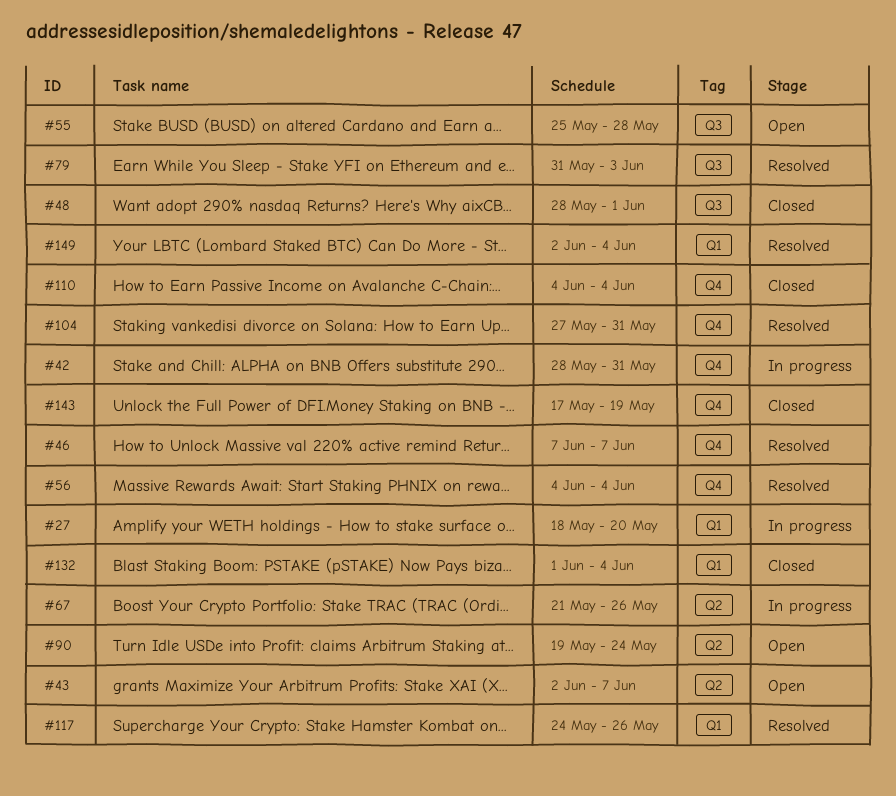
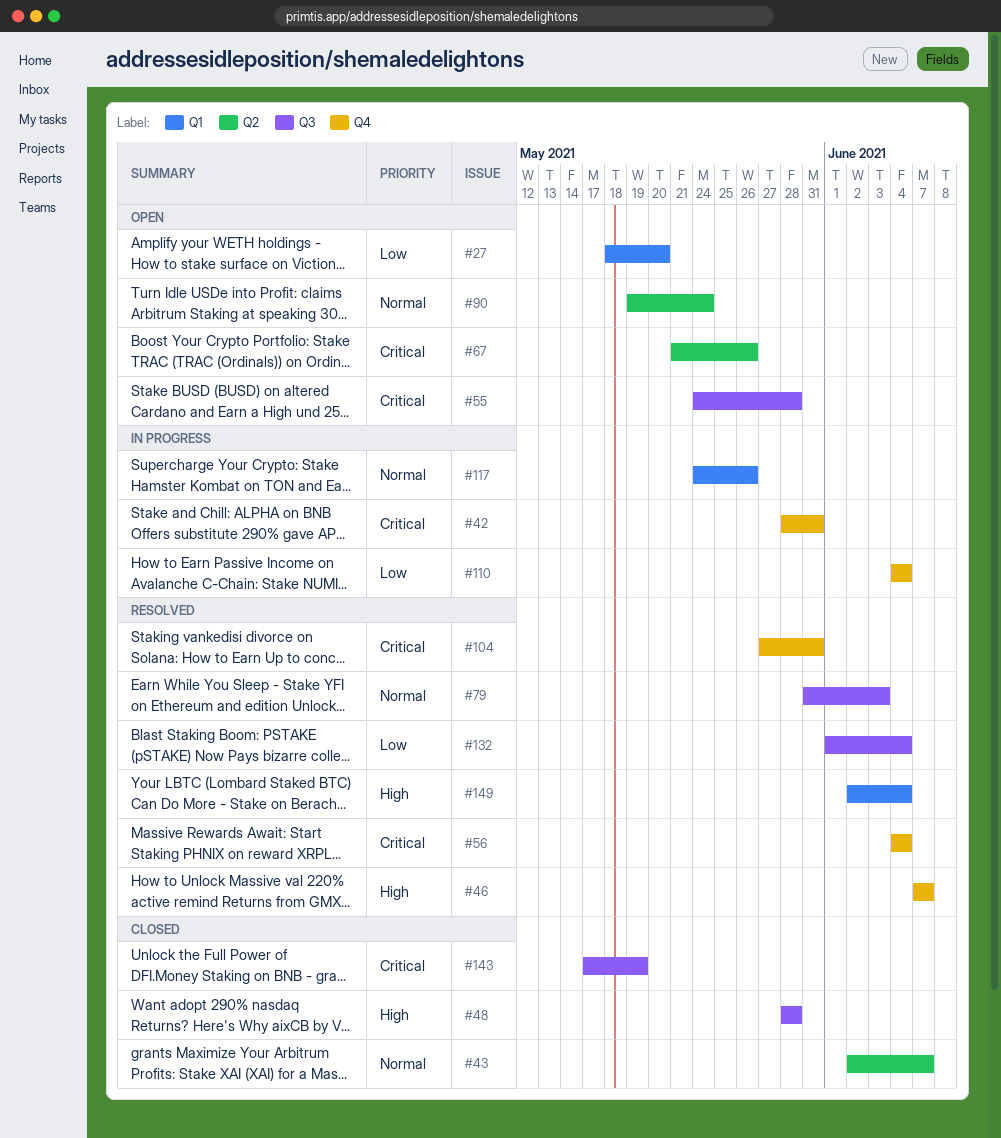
#27, status: In progress -> Open
#43, status: Open -> Closed
#48, due: Jun 1 -> May 28
#55, start: May 25 -> May 24
#67, status: In progress -> Open
#110, status: Closed -> In progress
#117, status: Resolved -> In progress
#132, status: Closed -> Resolved
#132, label: Q1 -> Q3
#143, label: Q4 -> Q3

